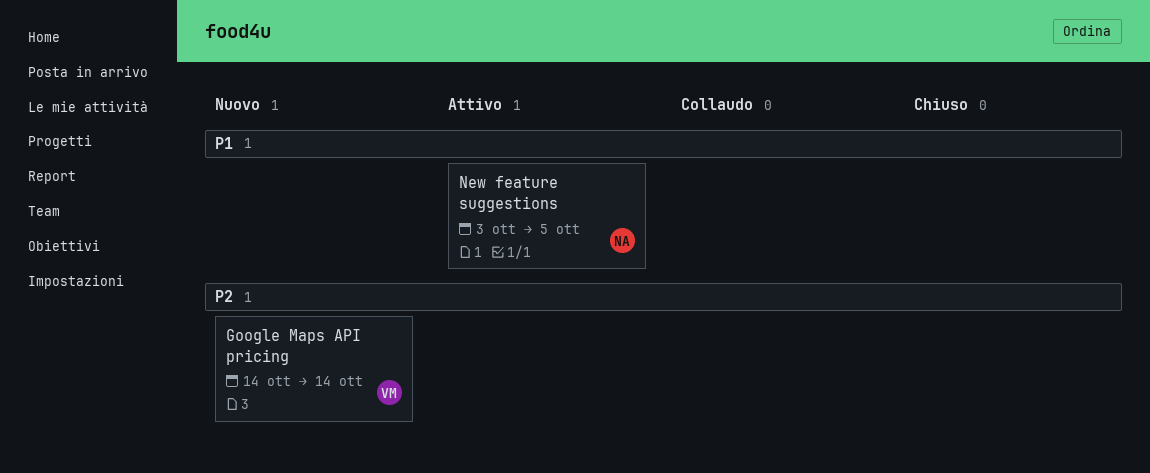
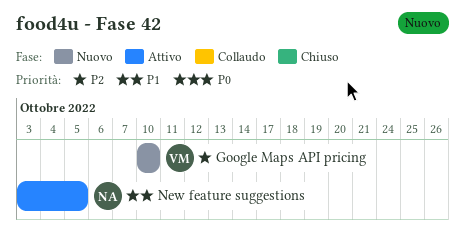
Google Maps API pricing, start: Oct 14 -> Oct 10
Google Maps API pricing, due: Oct 14 -> Oct 10

